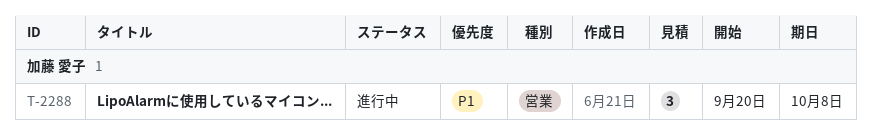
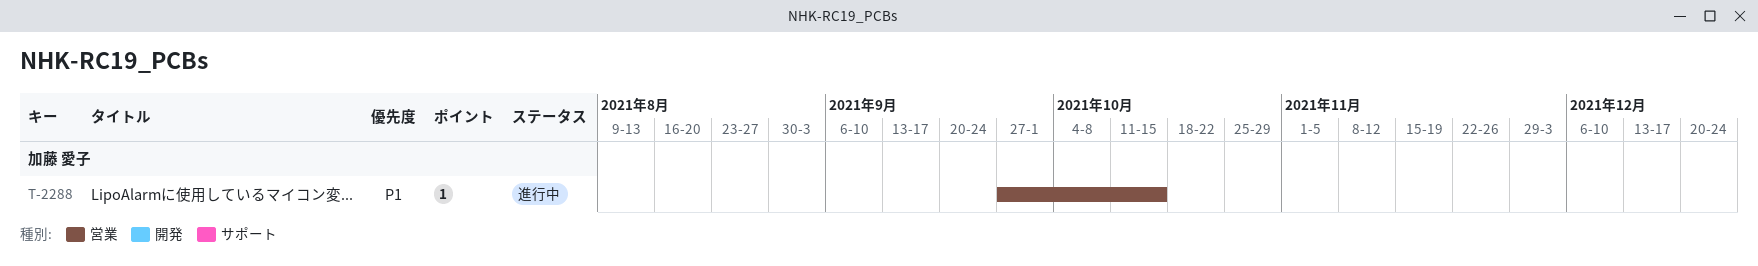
T-2288, estimate: 3 -> 1
T-2288, start: Sep 20 -> Sep 27
T-2288, due: Oct 8 -> Oct 15

